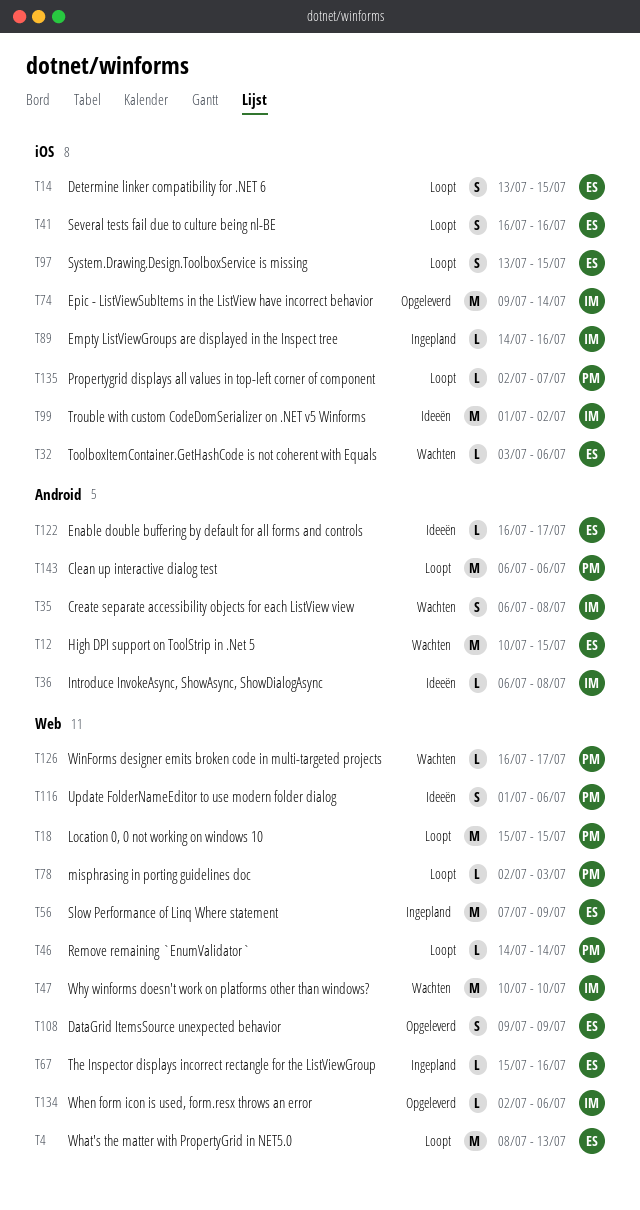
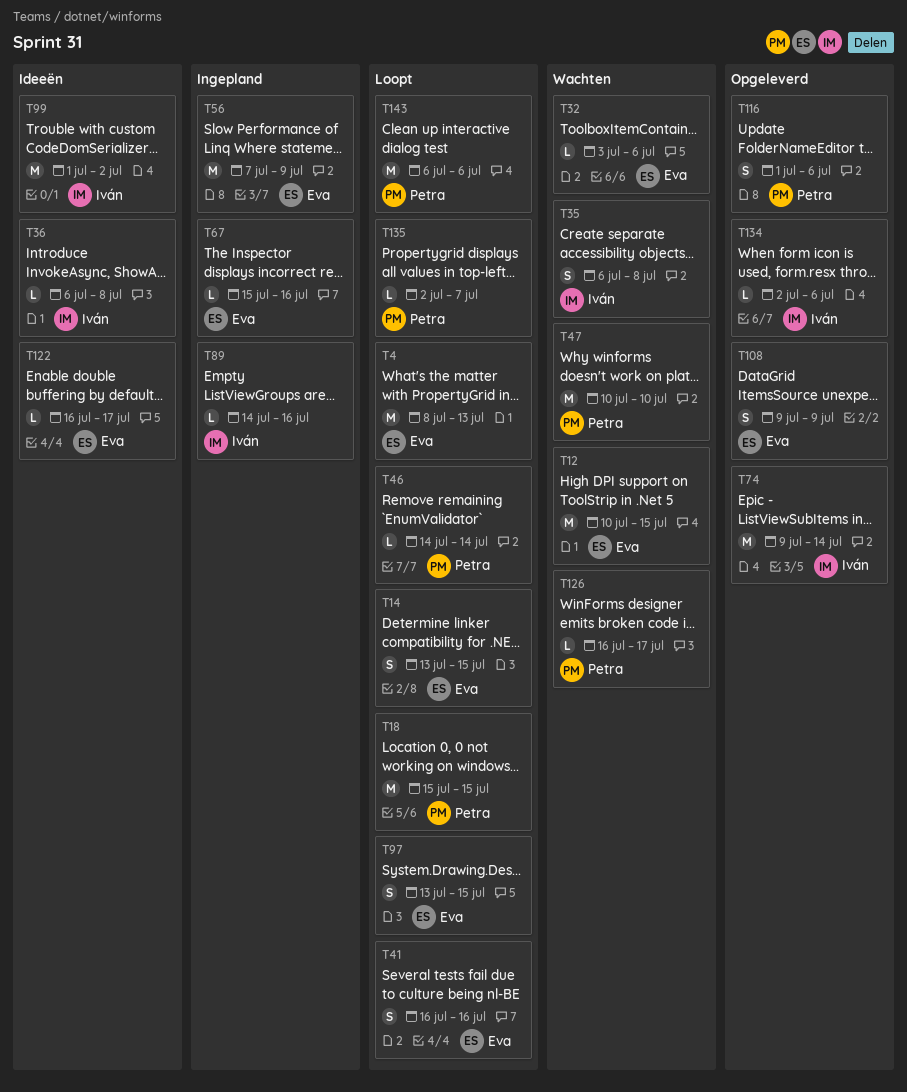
T47, owner: Iván -> Petra
T78: present -> none
T116, status: Ideeën -> Opgeleverd

